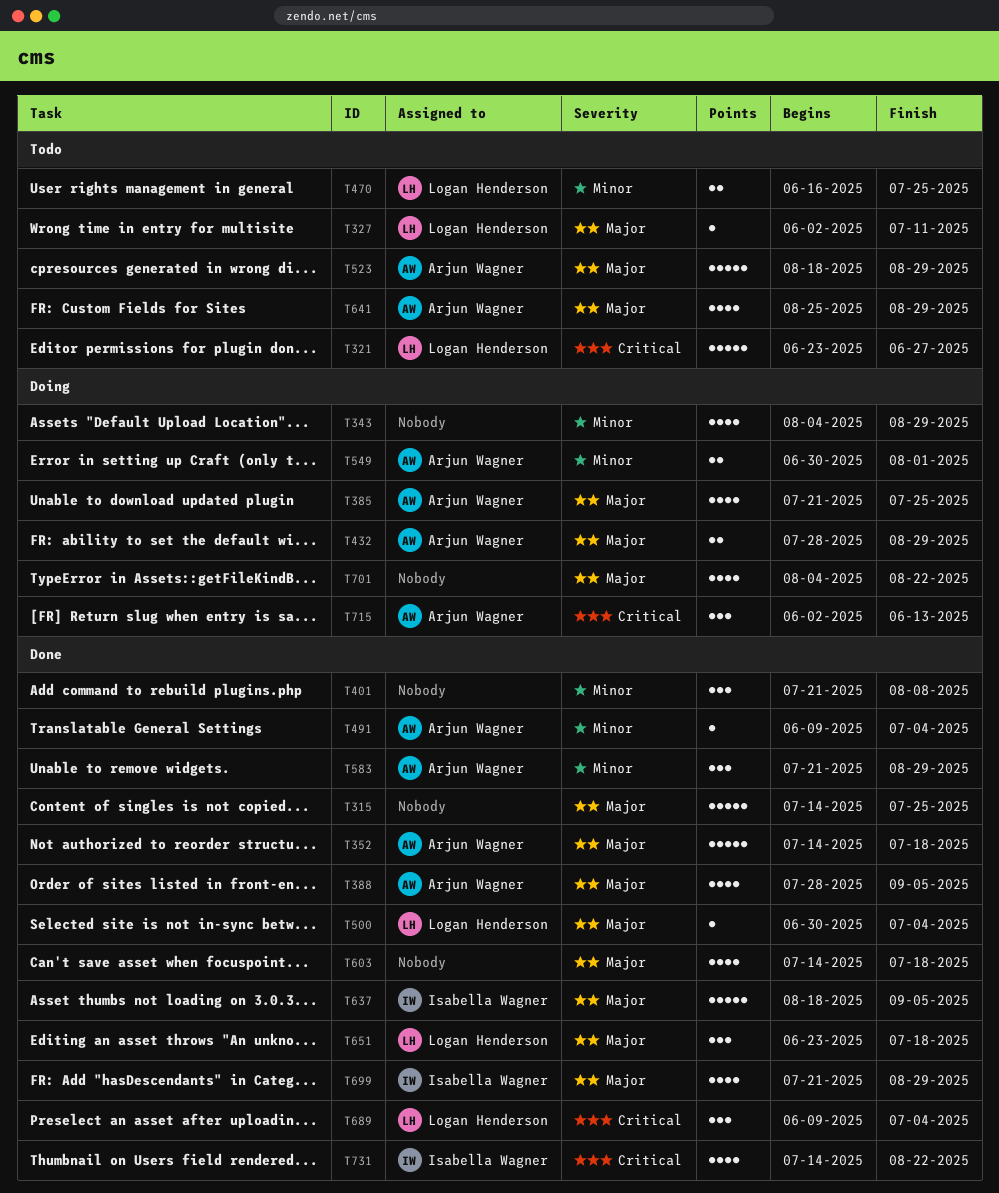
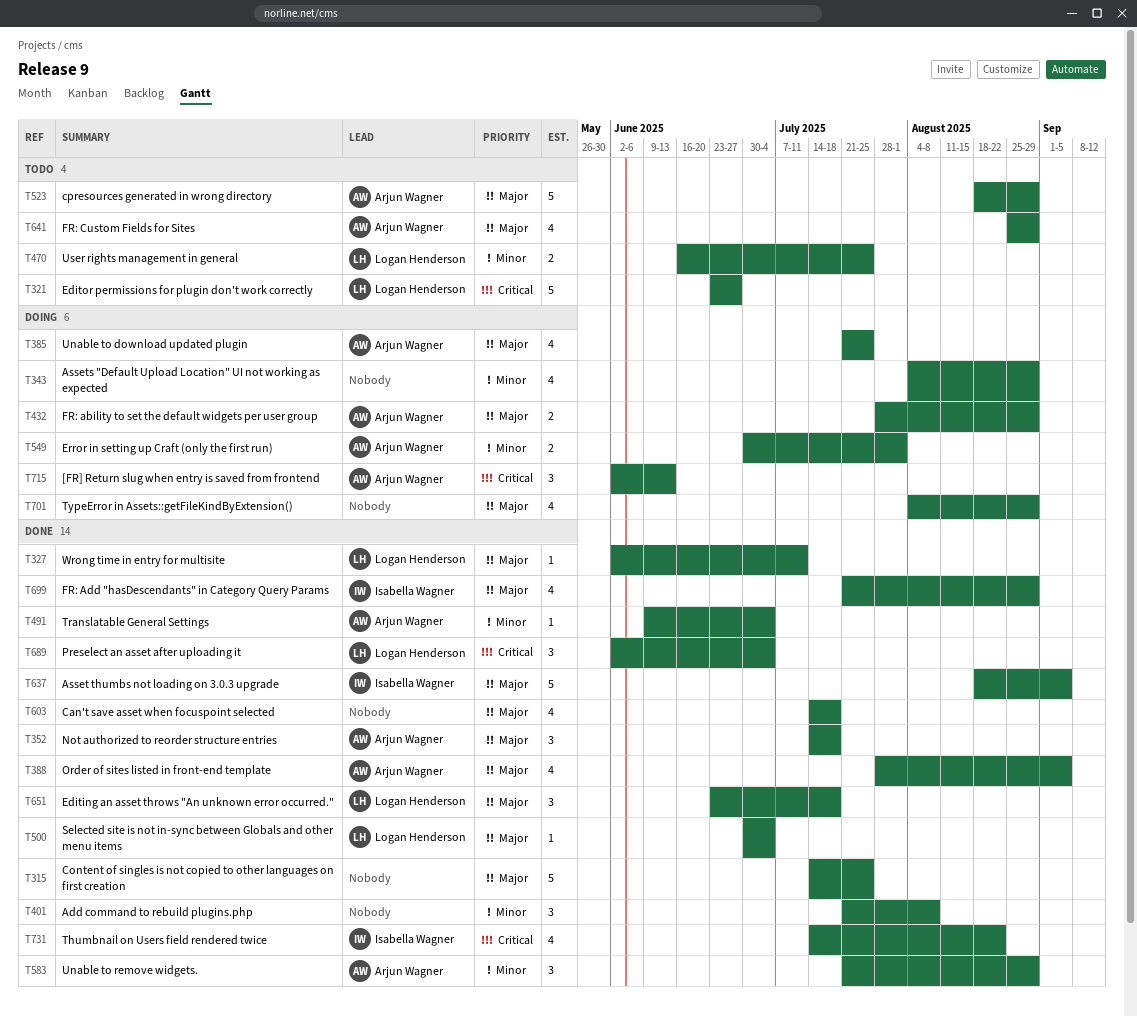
T327, status: Todo -> Done
T352, estimate: 5 -> 3
T689, start: Jun 9 -> Jun 2
T701, due: Aug 22 -> Aug 29

